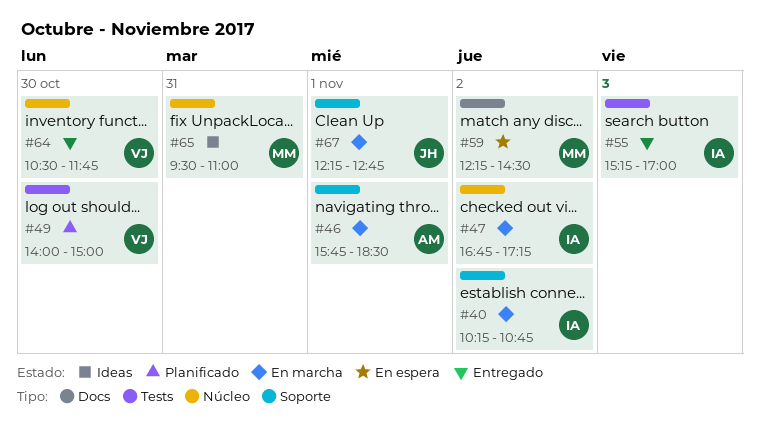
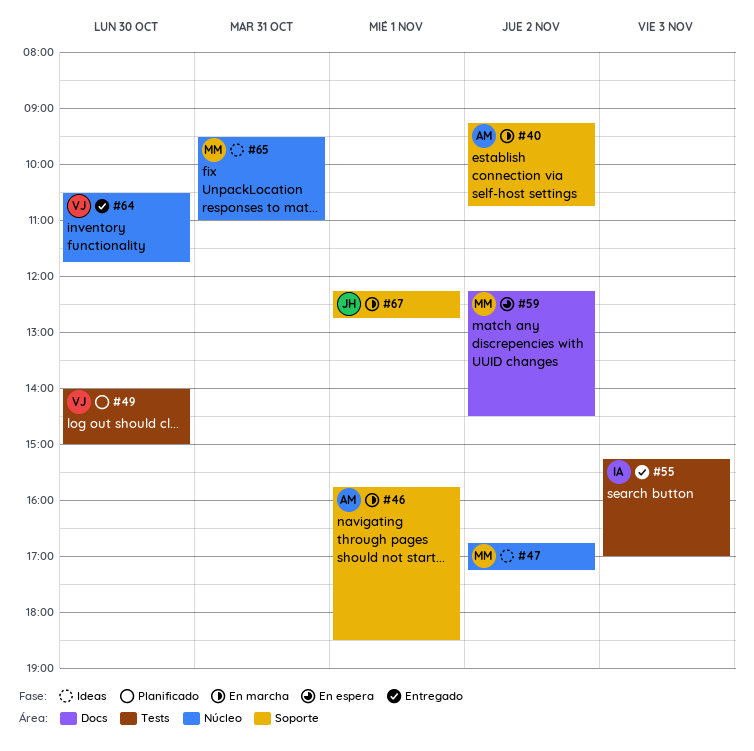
#40, owner: IA -> AM
#40, begins: 10:15 -> 09:15
#47, status: En marcha -> Ideas
#47, owner: IA -> MM

